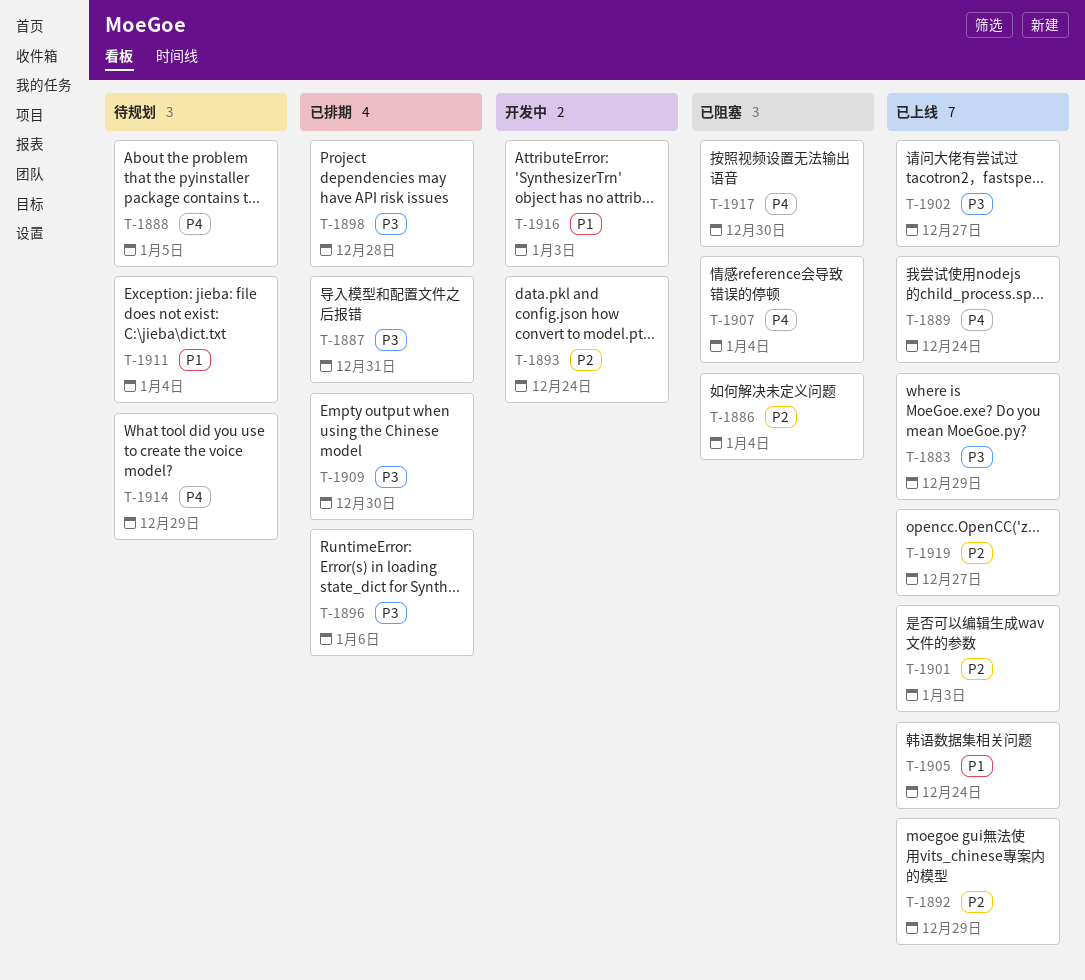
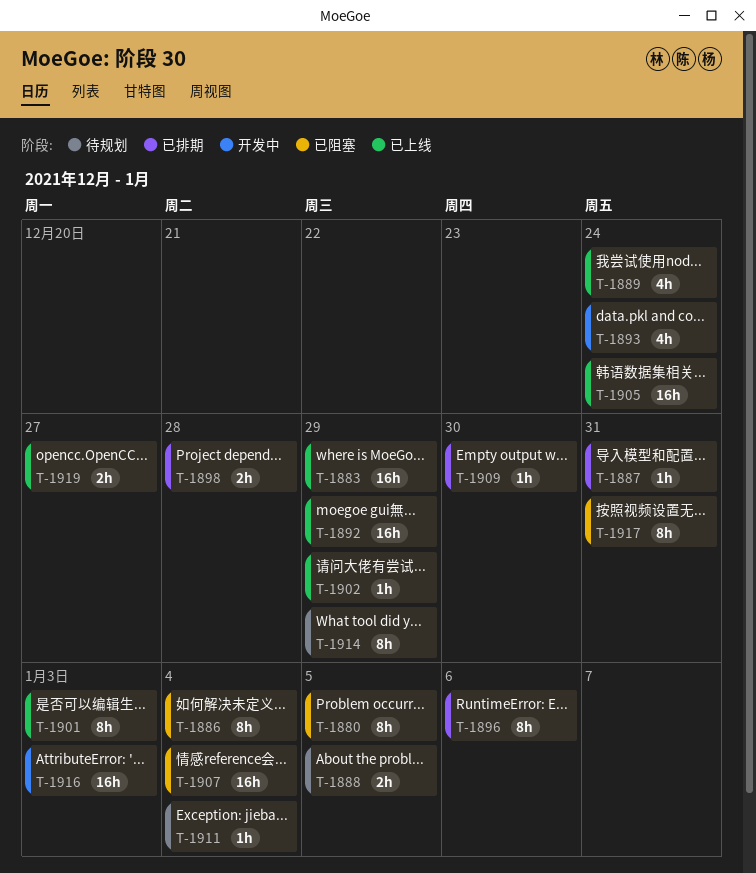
T-1880: none -> present
T-1902, due: Dec 27 -> Dec 29
T-1917, due: Dec 30 -> Dec 31

